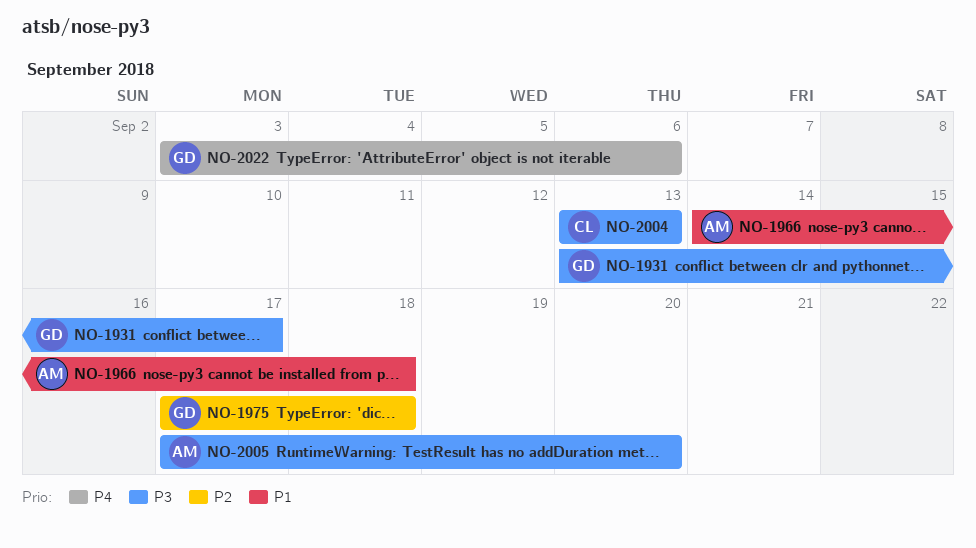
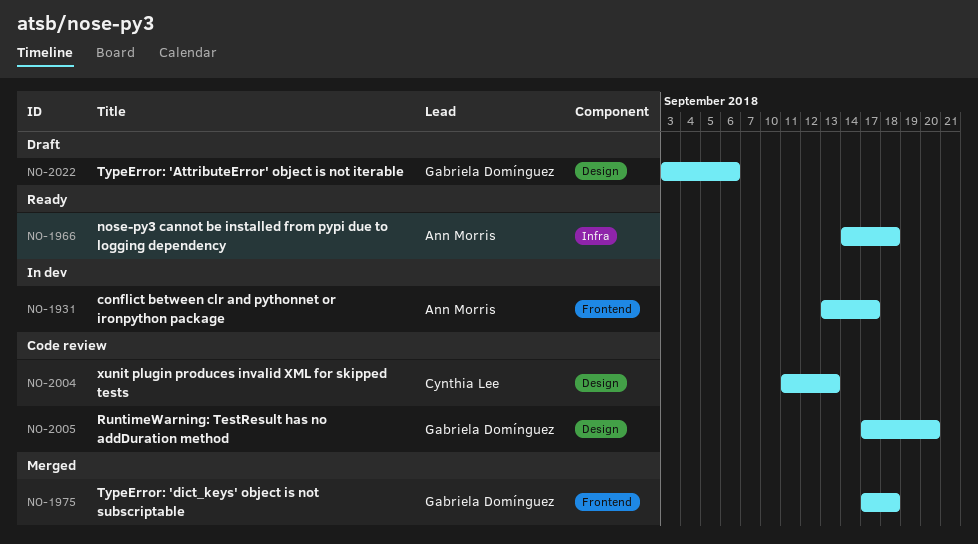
NO-1931, owner: Gabriela Domínguez -> Ann Morris
NO-2004, start: Sep 13 -> Sep 11
NO-2005, owner: Ann Morris -> Gabriela Domínguez

